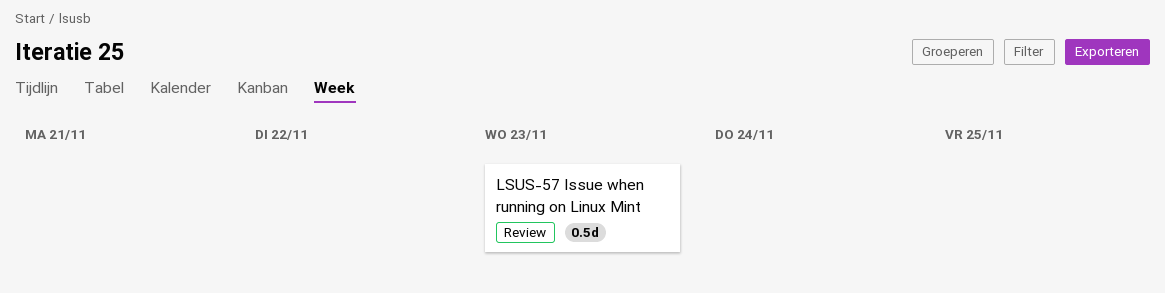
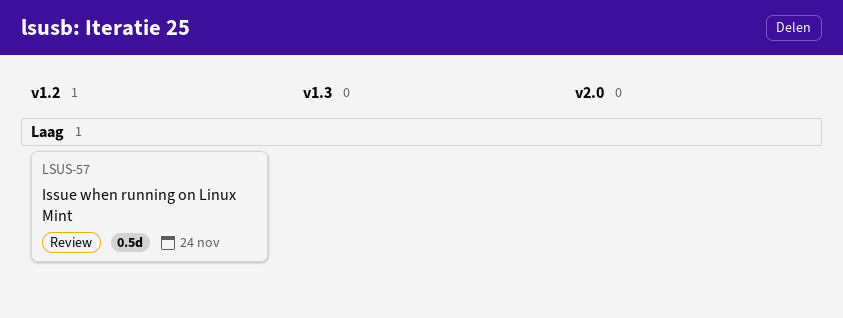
LSUS-57, due: Nov 23 -> Nov 24

